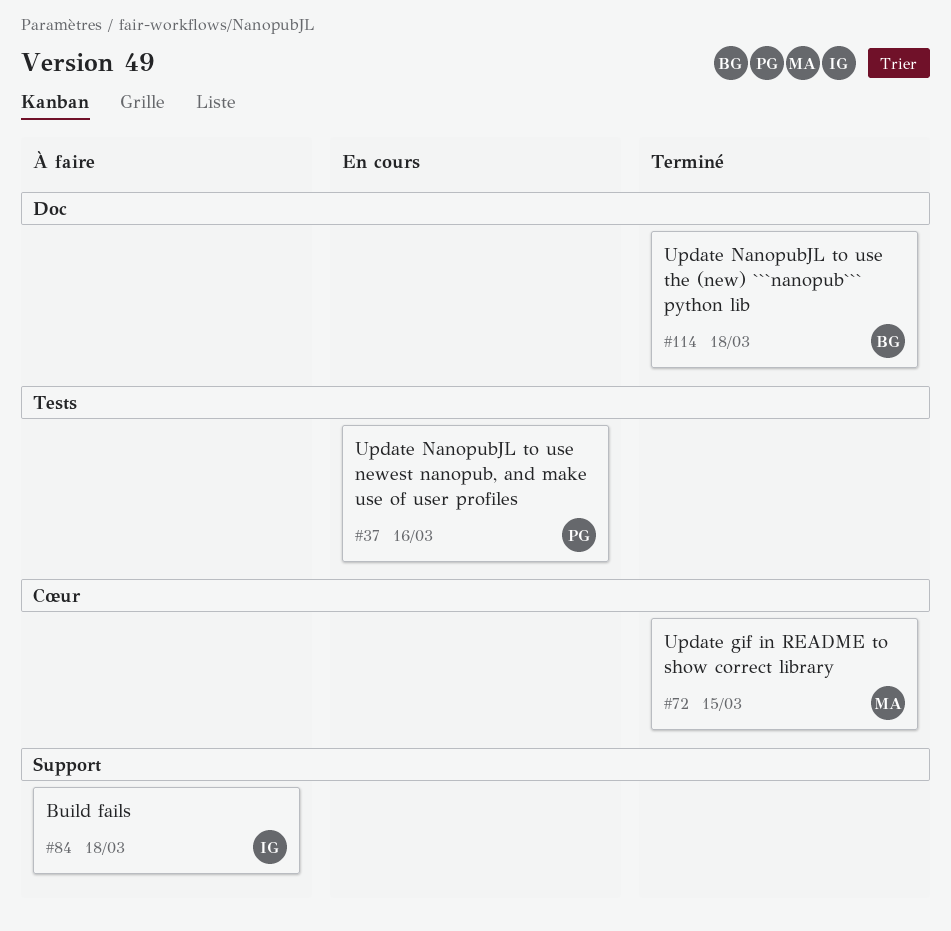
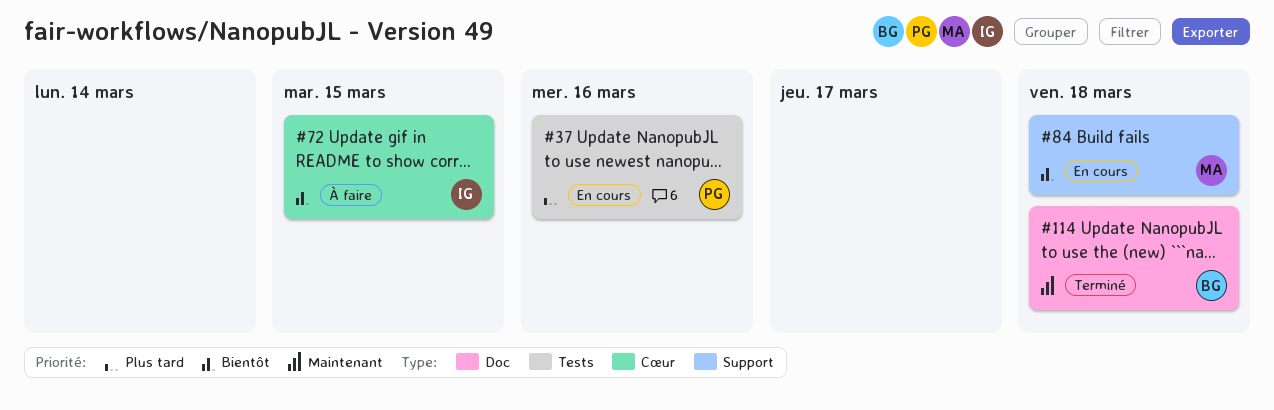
#72, status: Terminé -> À faire
#72, owner: MA -> IG
#84, status: À faire -> En cours
#84, owner: IG -> MA

